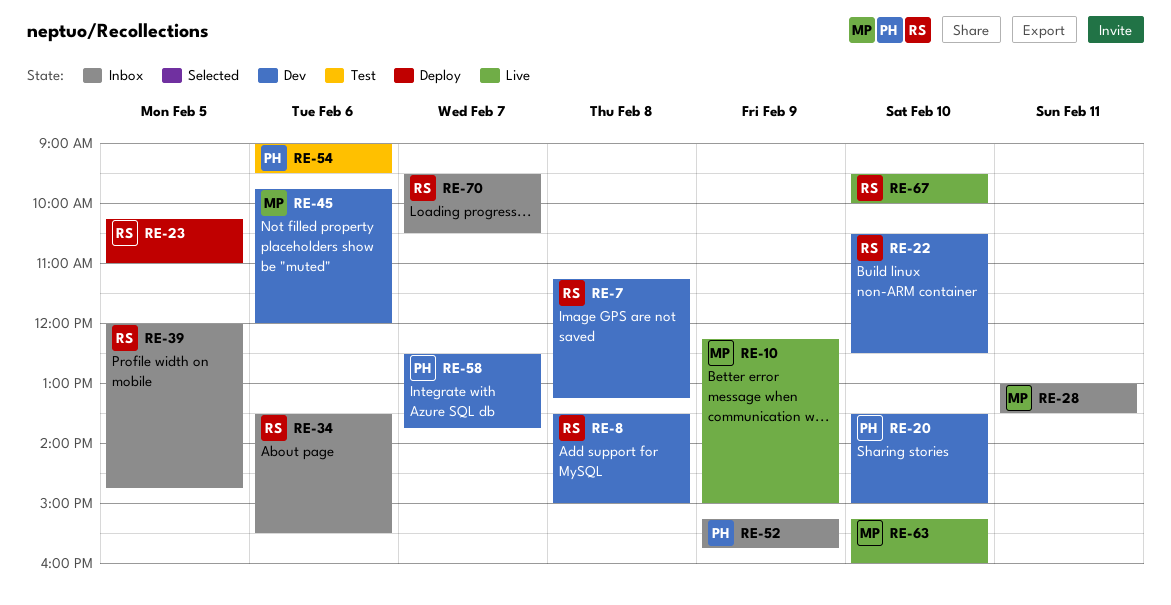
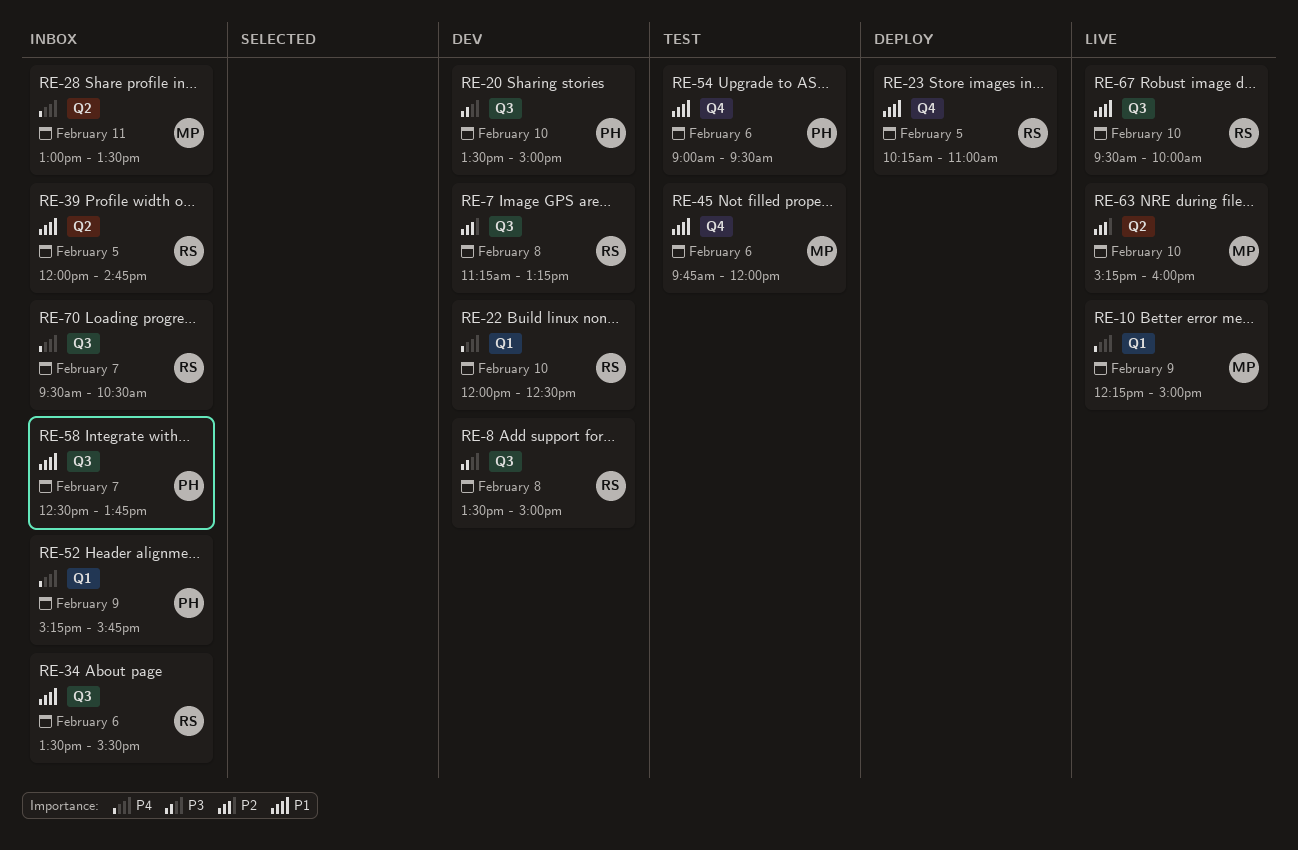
RE-22, begins: 10:30 -> 12:00
RE-45, status: Dev -> Test
RE-58, status: Dev -> Inbox

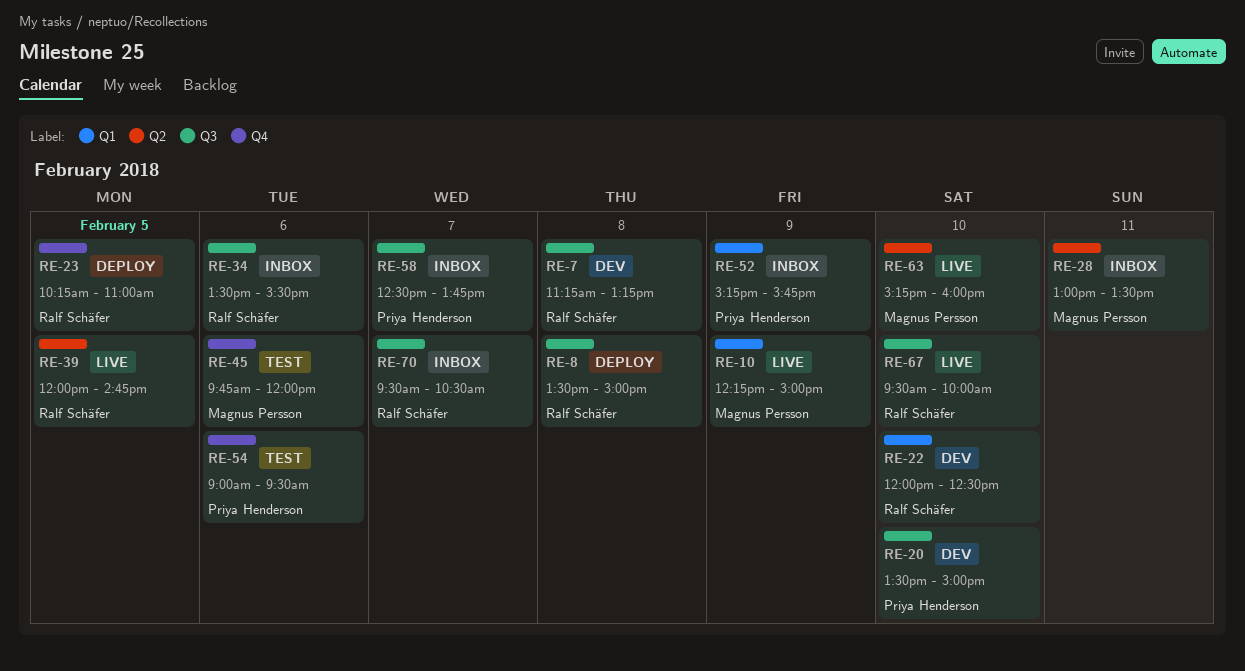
RE-8, status: Dev -> Deploy
RE-39, status: Inbox -> Live

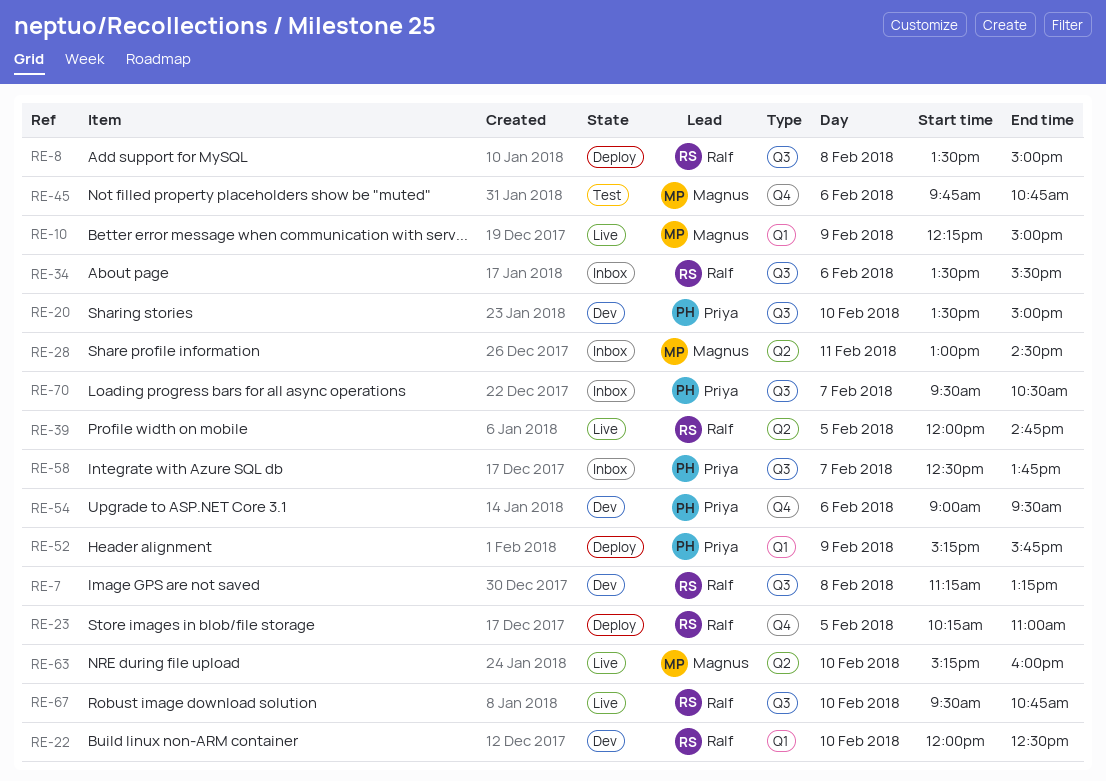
RE-28, ends: 13:30 -> 14:30
RE-45, ends: 12:00 -> 10:45
RE-52, status: Inbox -> Deploy
RE-54, status: Test -> Dev
RE-67, ends: 10:00 -> 10:45
RE-70, owner: Ralf Schäfer -> Priya Henderson

